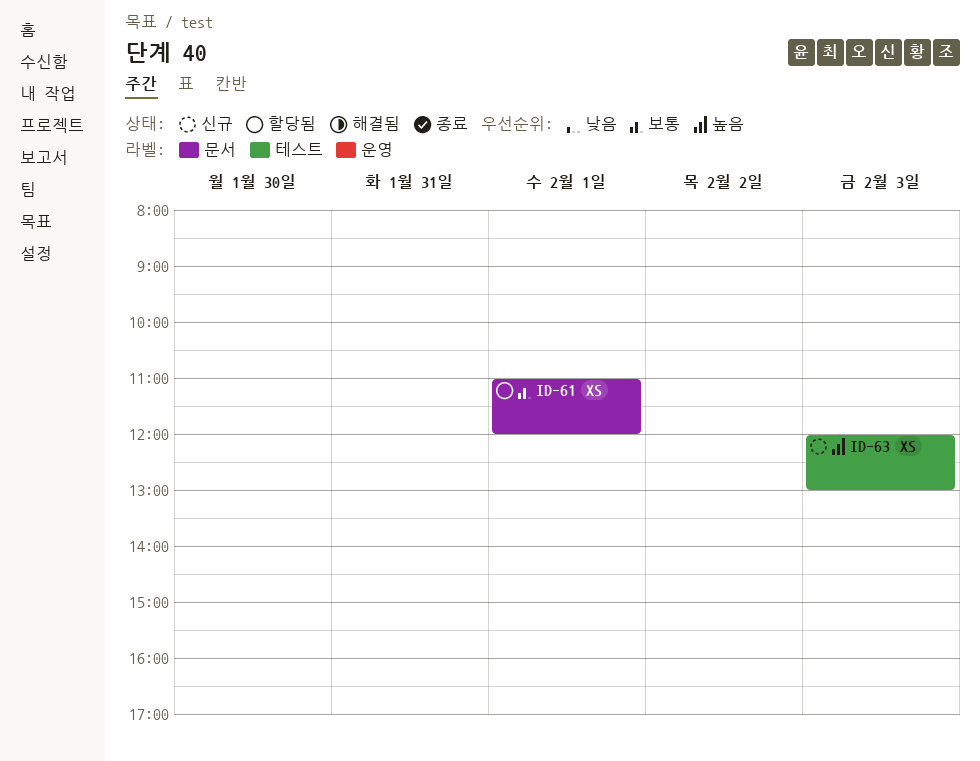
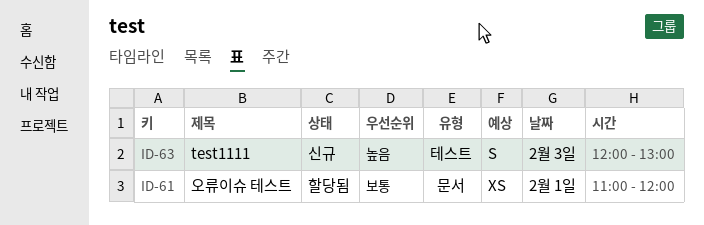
ID-63, estimate: XS -> S

